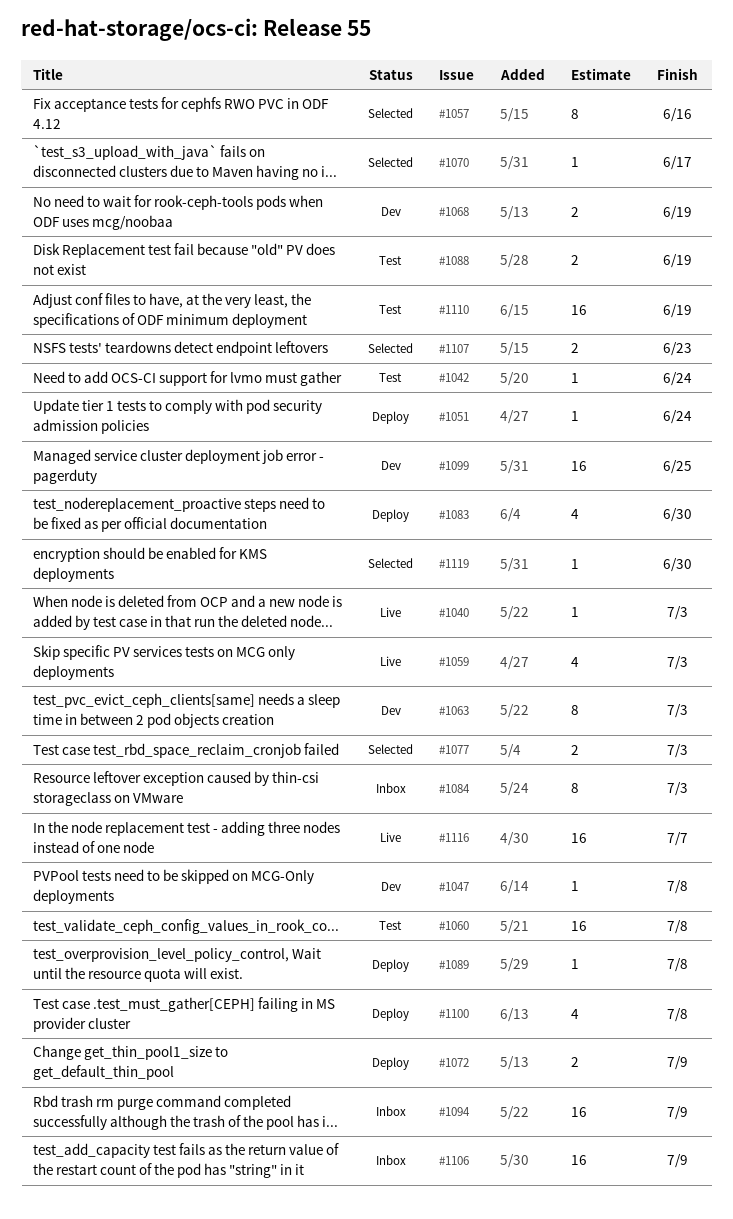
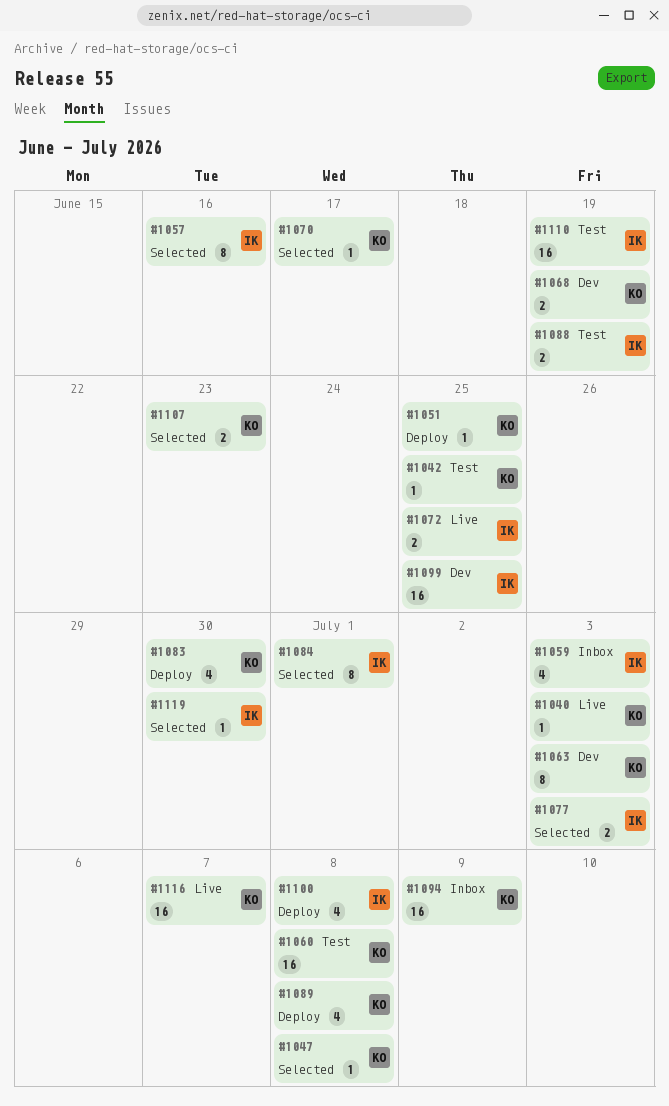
#1042, due: Jun 24 -> Jun 25
#1047, status: Dev -> Selected
#1051, due: Jun 24 -> Jun 25
#1059, status: Live -> Inbox
#1072, status: Deploy -> Live
#1072, due: Jul 9 -> Jun 25
#1084, status: Inbox -> Selected
#1084, due: Jul 3 -> Jul 1
#1089, estimate: 1 -> 4
#1106: present -> none

